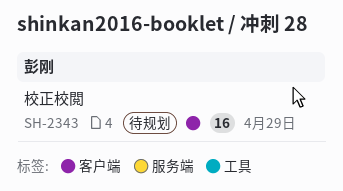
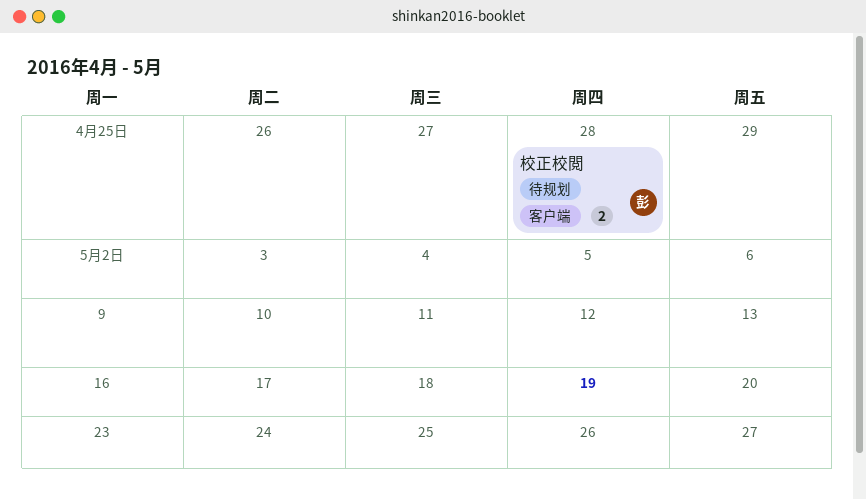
校正校閲, estimate: 16 -> 2
校正校閲, due: Apr 29 -> Apr 28

